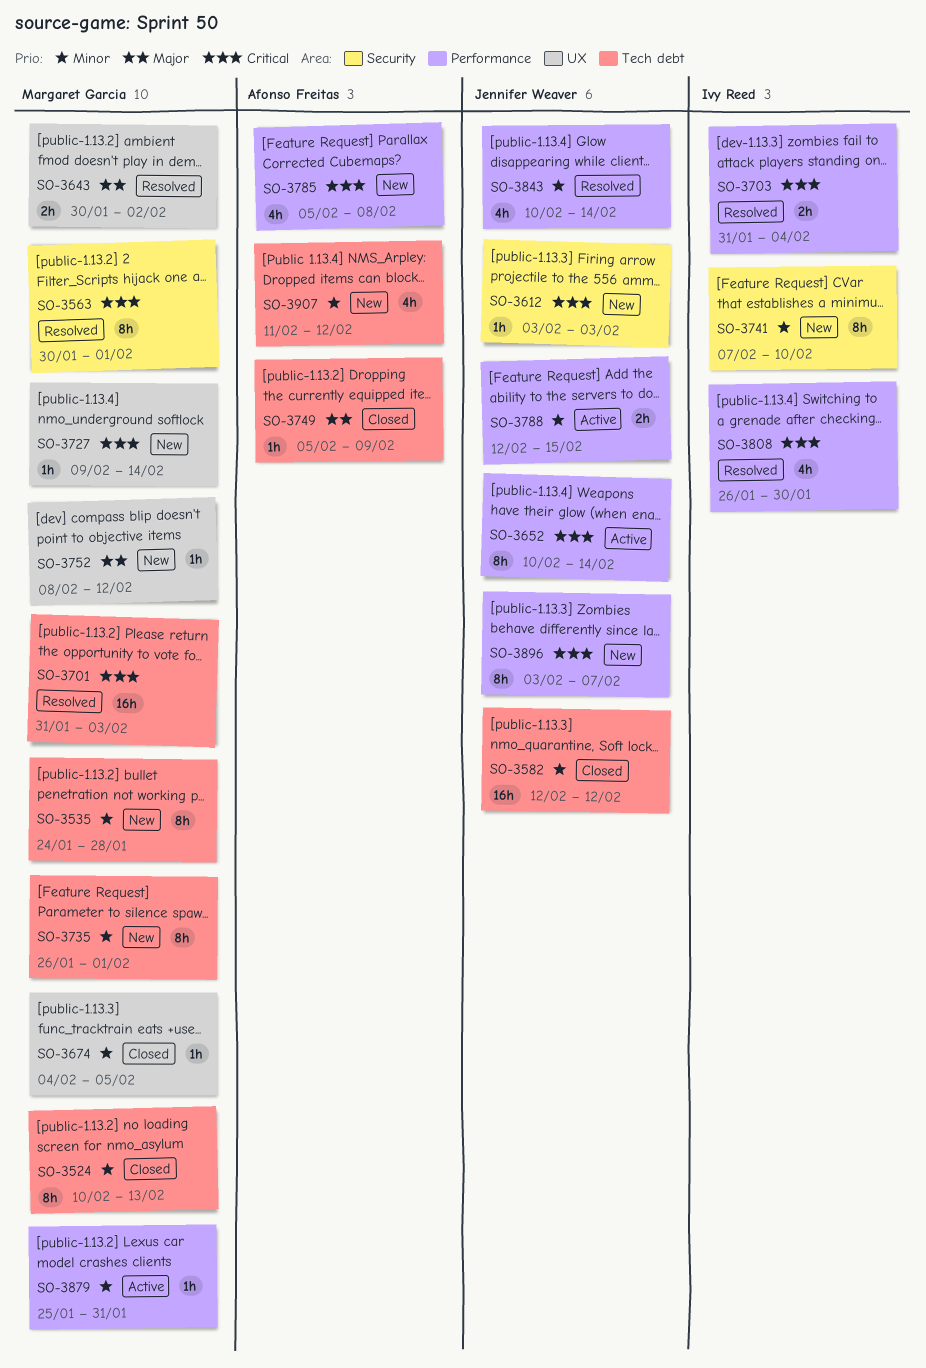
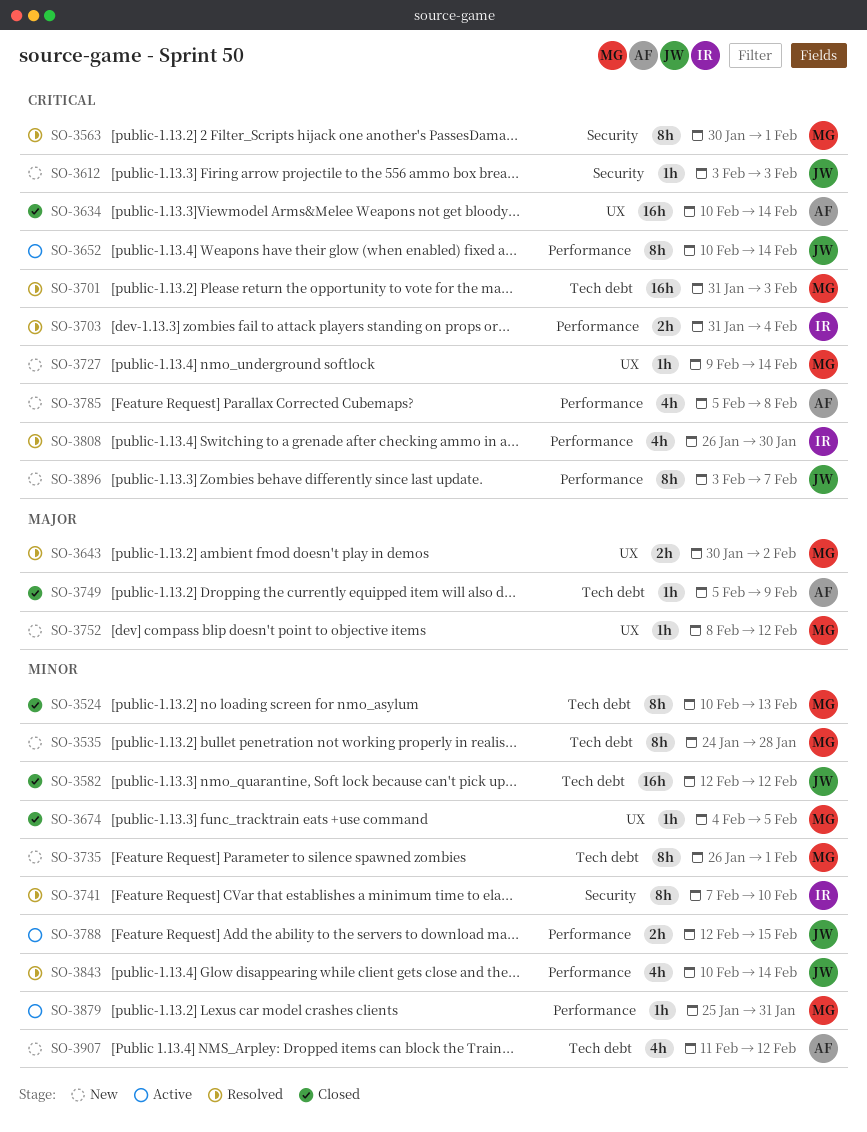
SO-3634: none -> present
SO-3741, status: New -> Resolved

